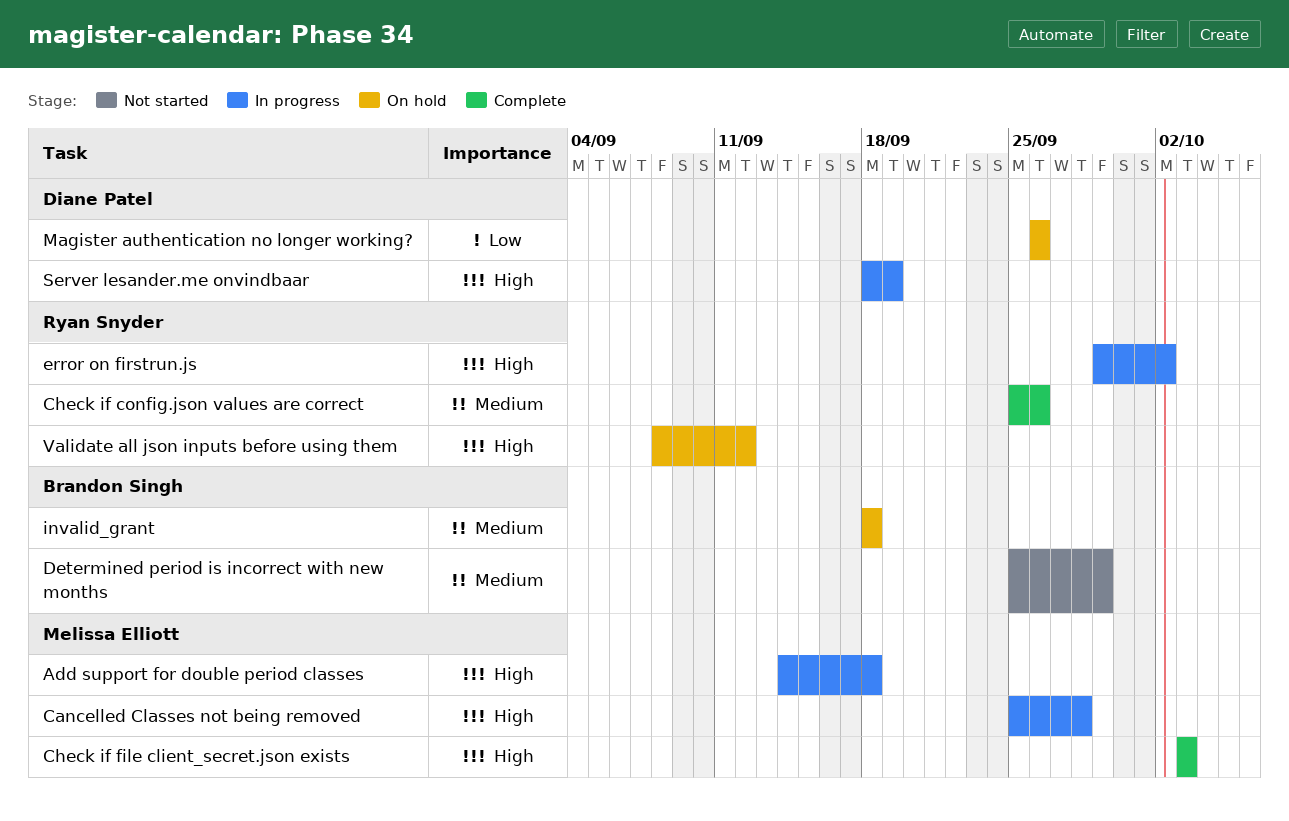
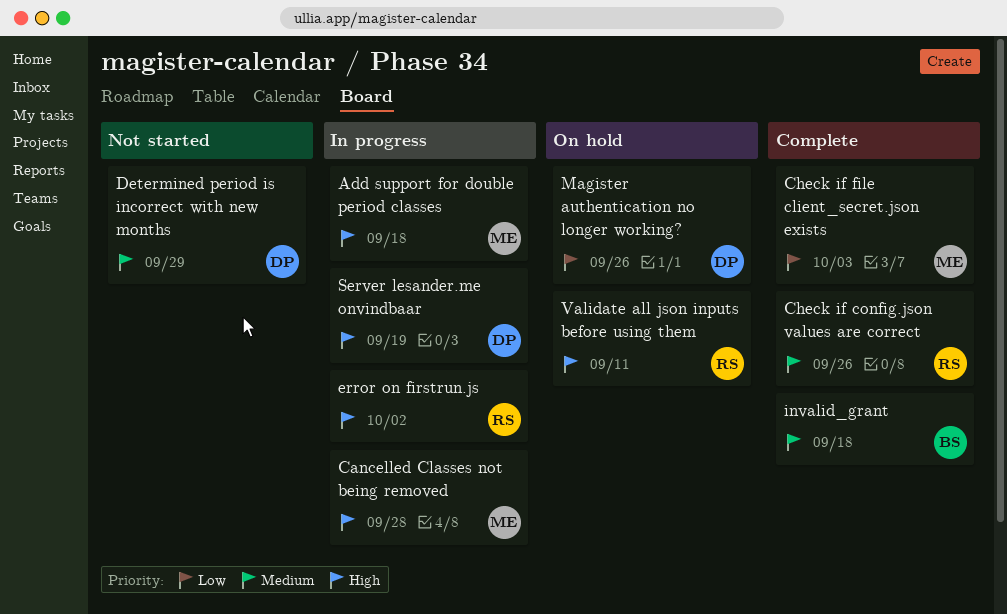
Check if file client_secret.json exists, priority: High -> Low
Determined period is incorrect with new months, owner: Brandon Singh -> Diane Patel
invalid_grant, status: On hold -> Complete
Validate all json inputs before using them, due: Sep 12 -> Sep 11

